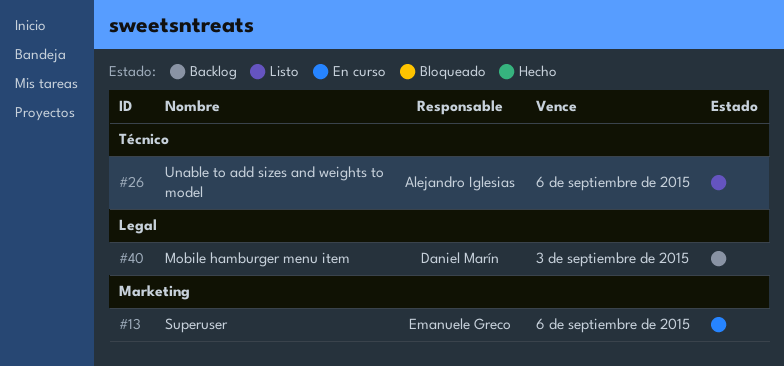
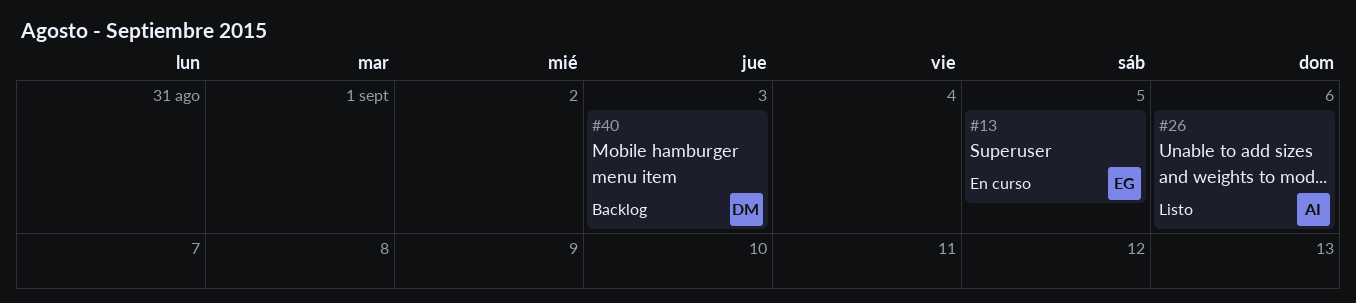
#13, due: Sep 6 -> Sep 5

